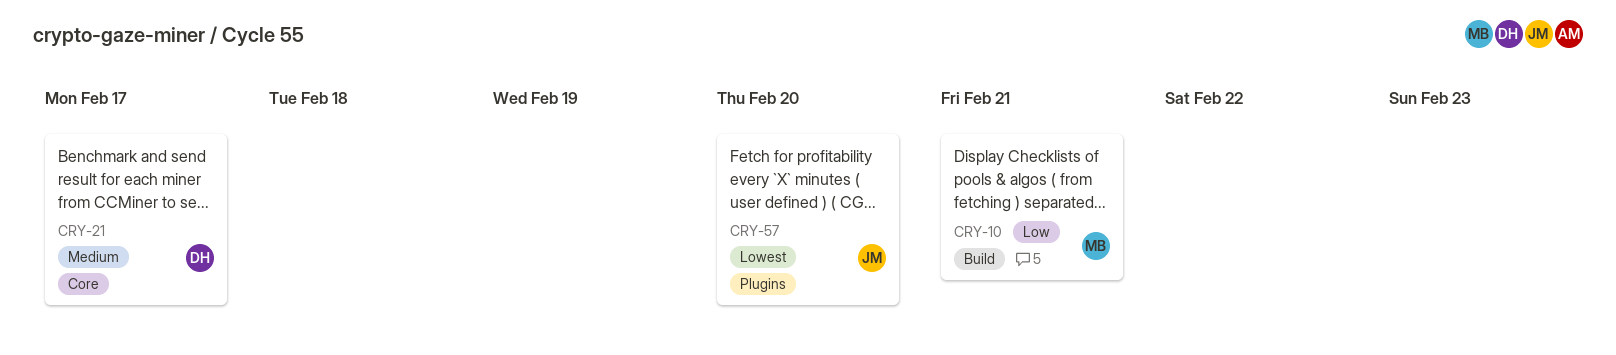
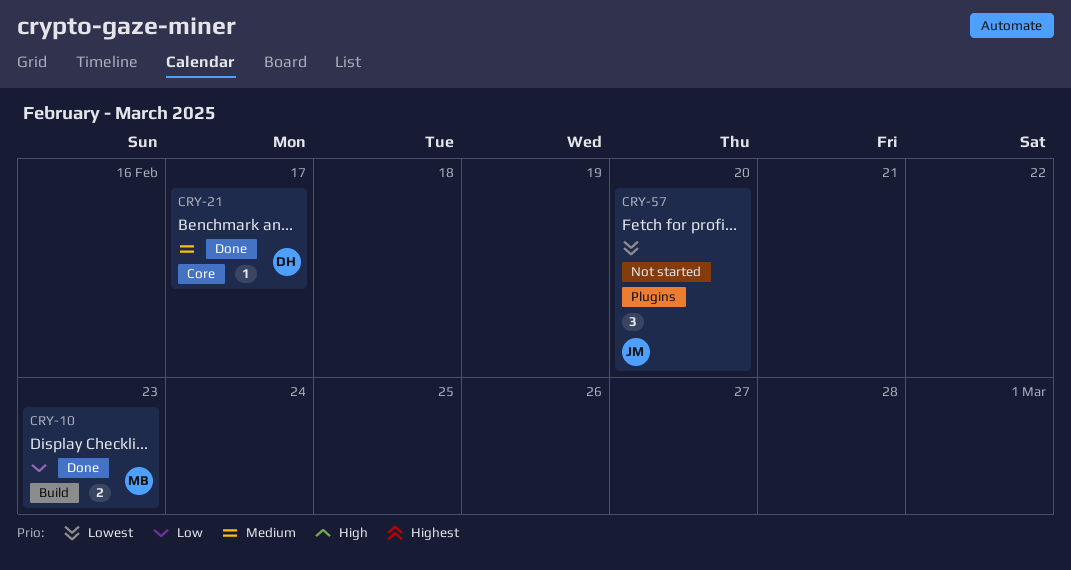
CRY-10, due: Feb 21 -> Feb 23

